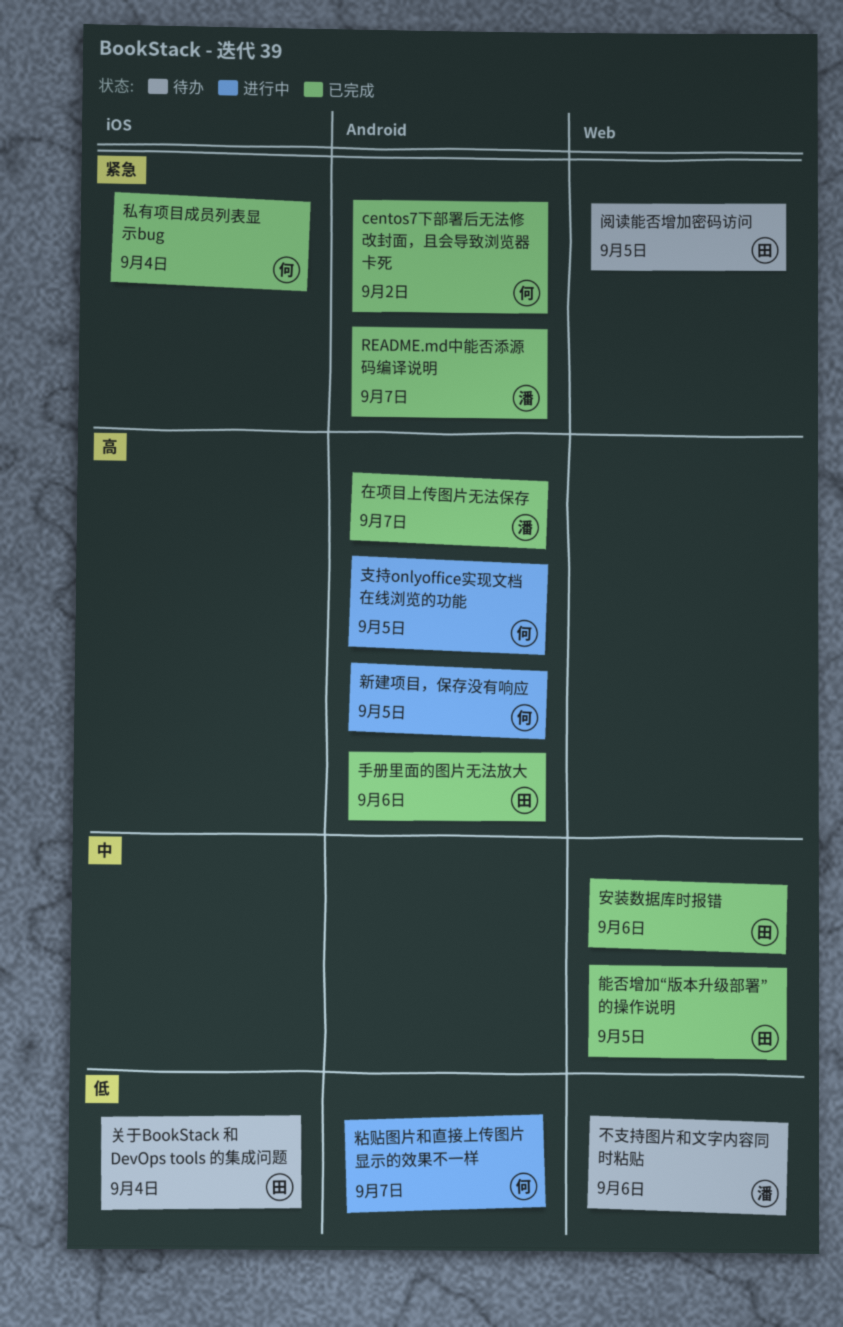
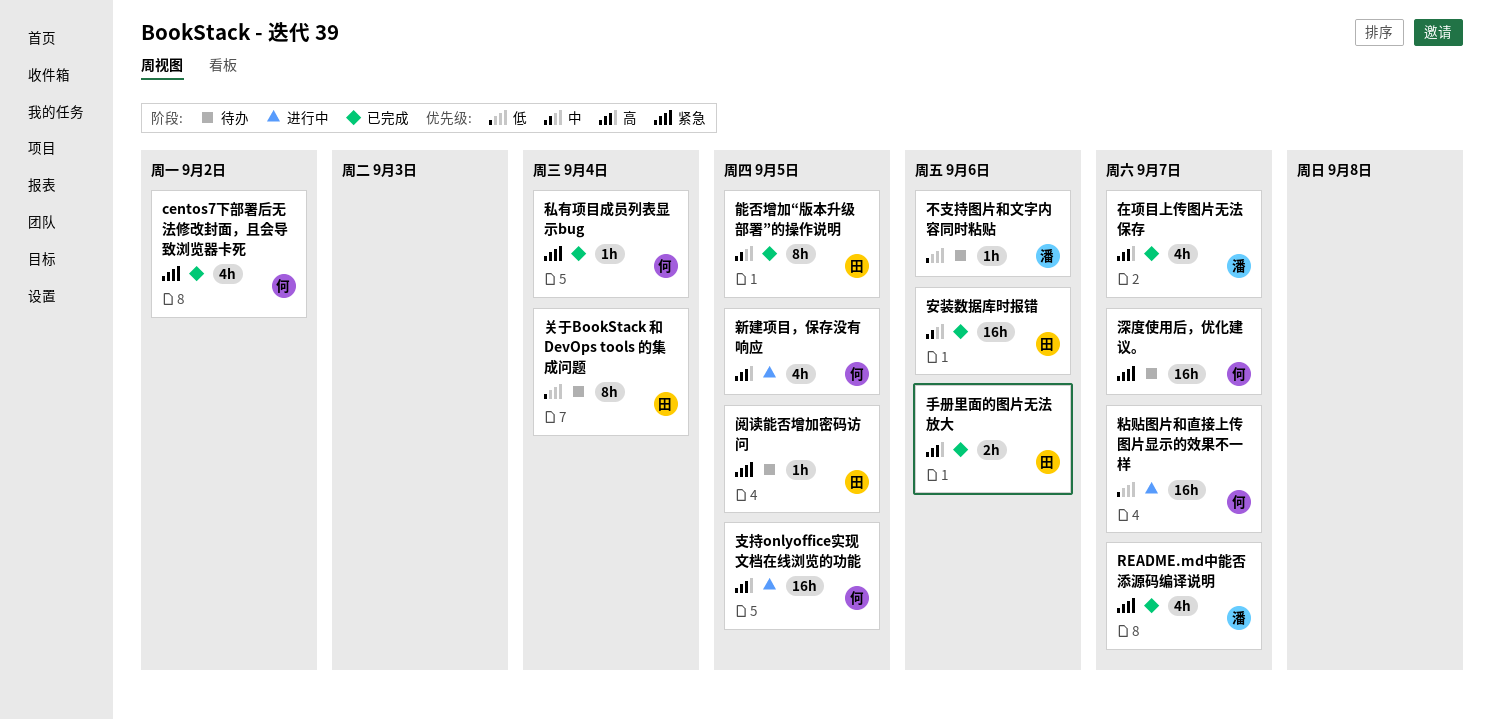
深度使用后，优化建议。: none -> present

